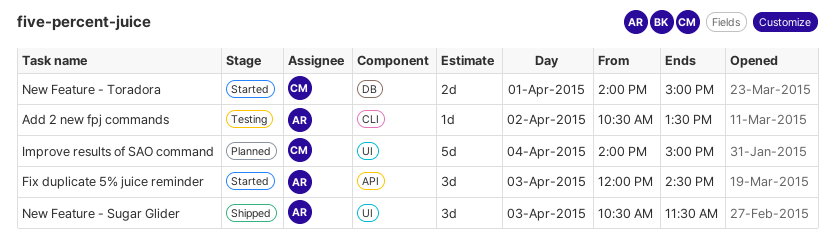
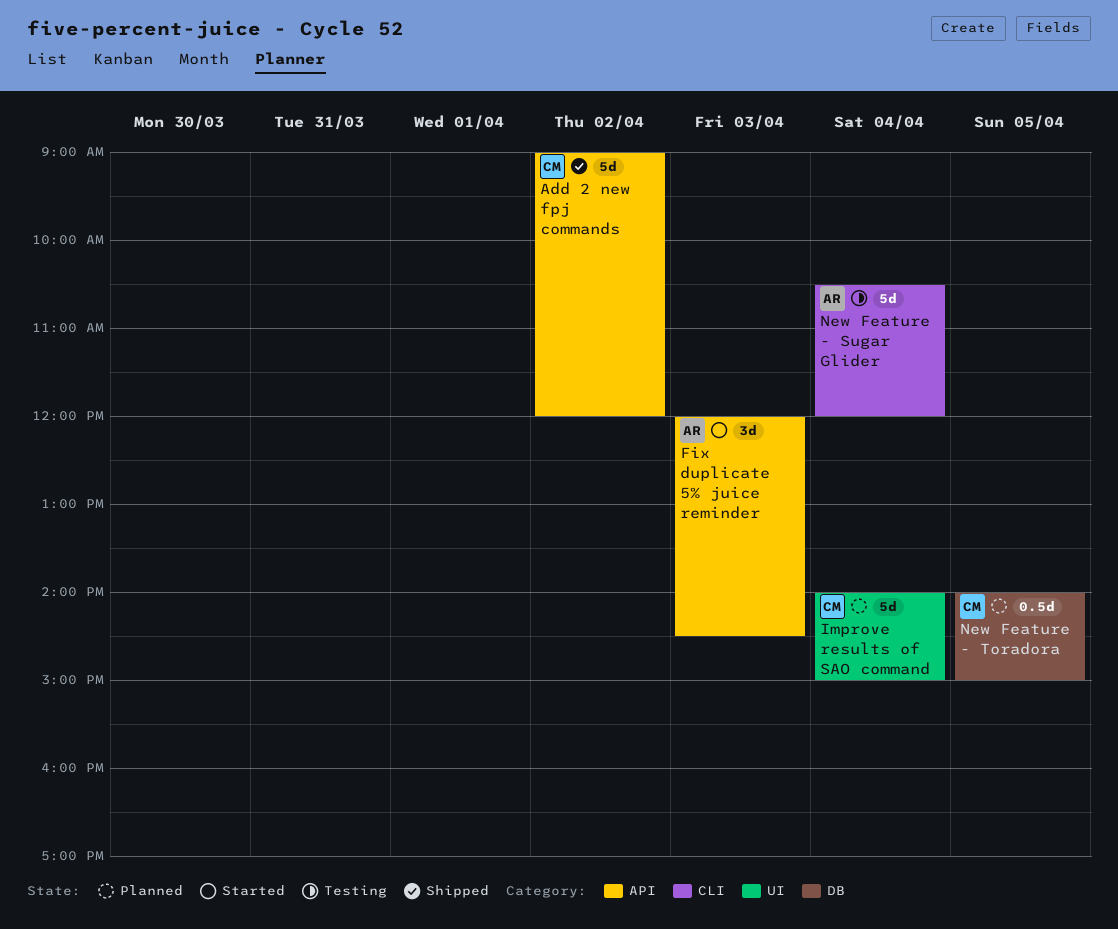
Add 2 new fpj commands, status: Testing -> Shipped
Add 2 new fpj commands, owner: AR -> CM
Add 2 new fpj commands, label: CLI -> API
Add 2 new fpj commands, estimate: 1d -> 5d
Add 2 new fpj commands, begins: 10:30 -> 09:00
Add 2 new fpj commands, ends: 13:30 -> 12:00
New Feature - Sugar Glider, status: Shipped -> Testing
New Feature - Sugar Glider, label: UI -> CLI
New Feature - Sugar Glider, estimate: 3d -> 5d
New Feature - Sugar Glider, day: Apr 3 -> Apr 4
New Feature - Sugar Glider, ends: 11:30 -> 12:00
New Feature - Toradora, status: Started -> Planned
New Feature - Toradora, estimate: 2d -> 0.5d
New Feature - Toradora, day: Apr 1 -> Apr 5

